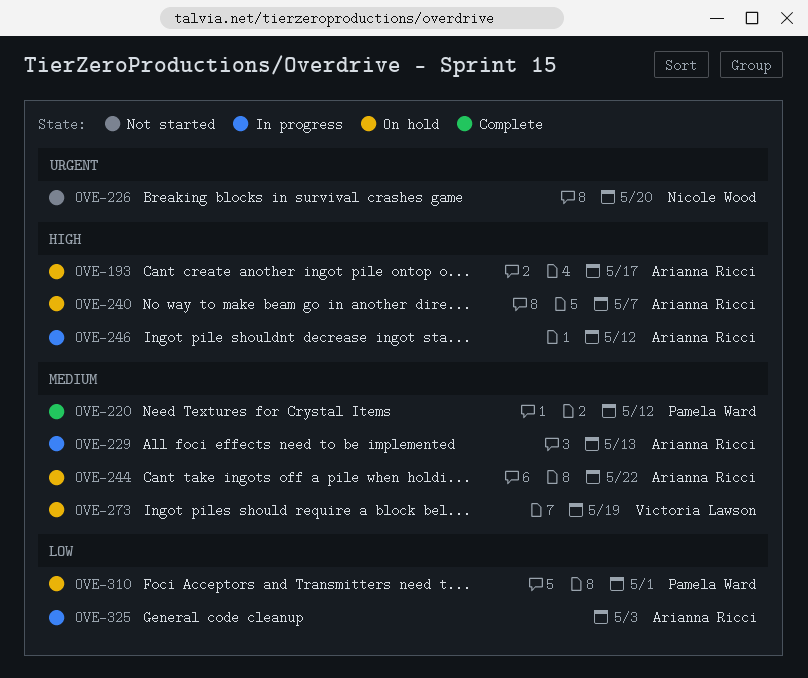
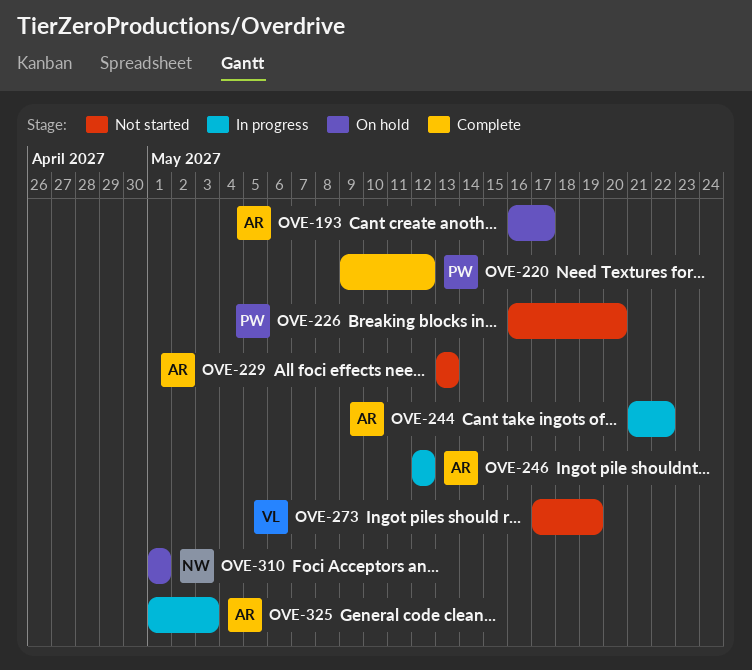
OVE-226, owner: Nicole Wood -> Pamela Ward
OVE-229, status: In progress -> Not started
OVE-240: present -> none
OVE-244, status: On hold -> In progress
OVE-273, status: On hold -> Not started
OVE-310, owner: Pamela Ward -> Nicole Wood

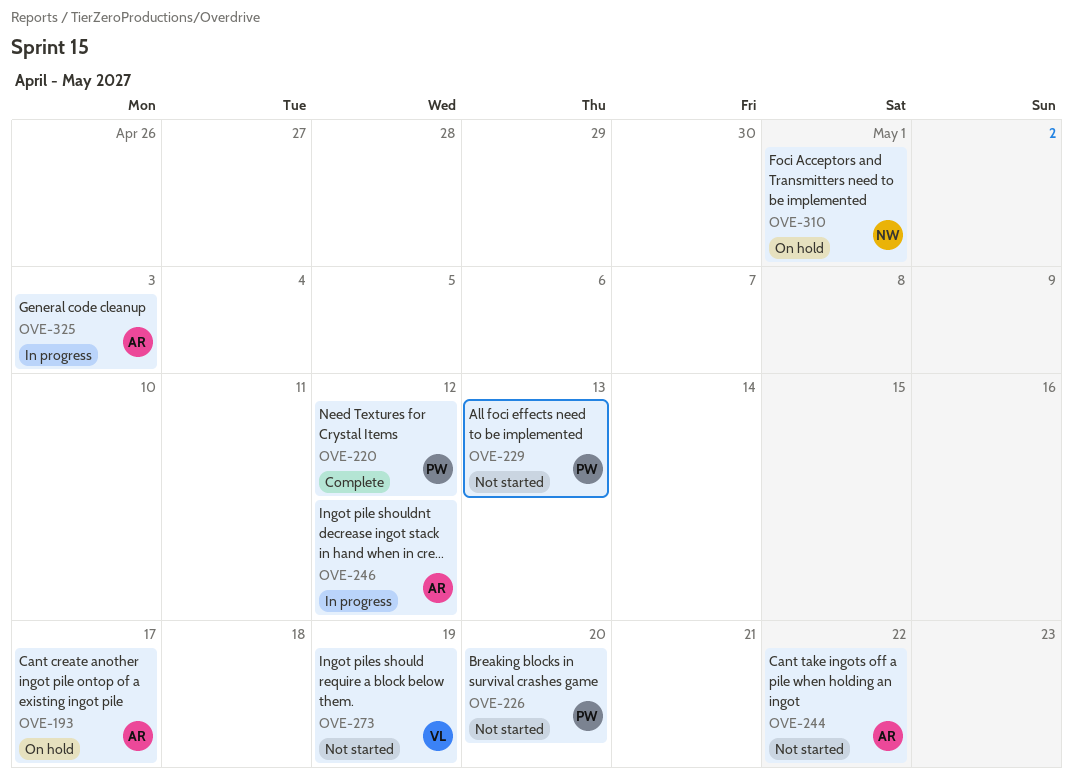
OVE-229, owner: AR -> PW
OVE-244, status: In progress -> Not started

